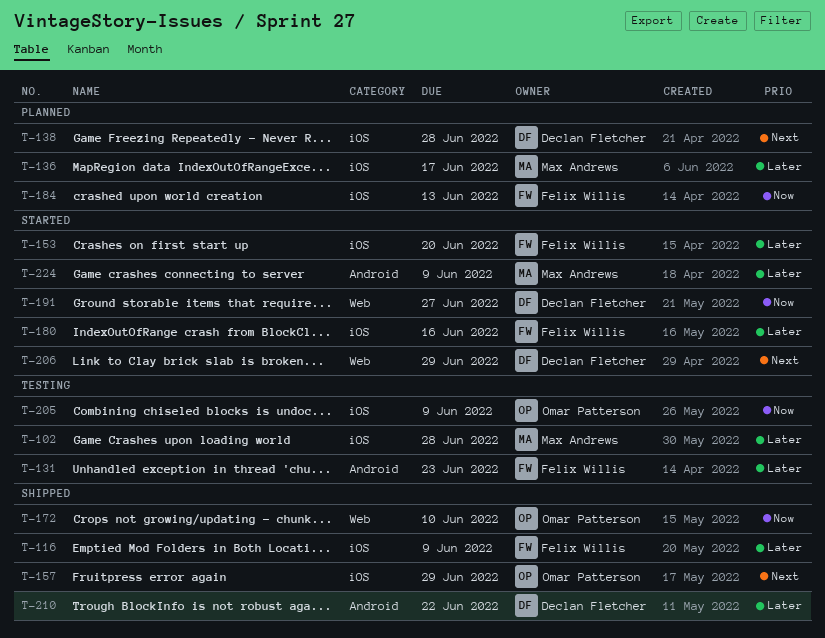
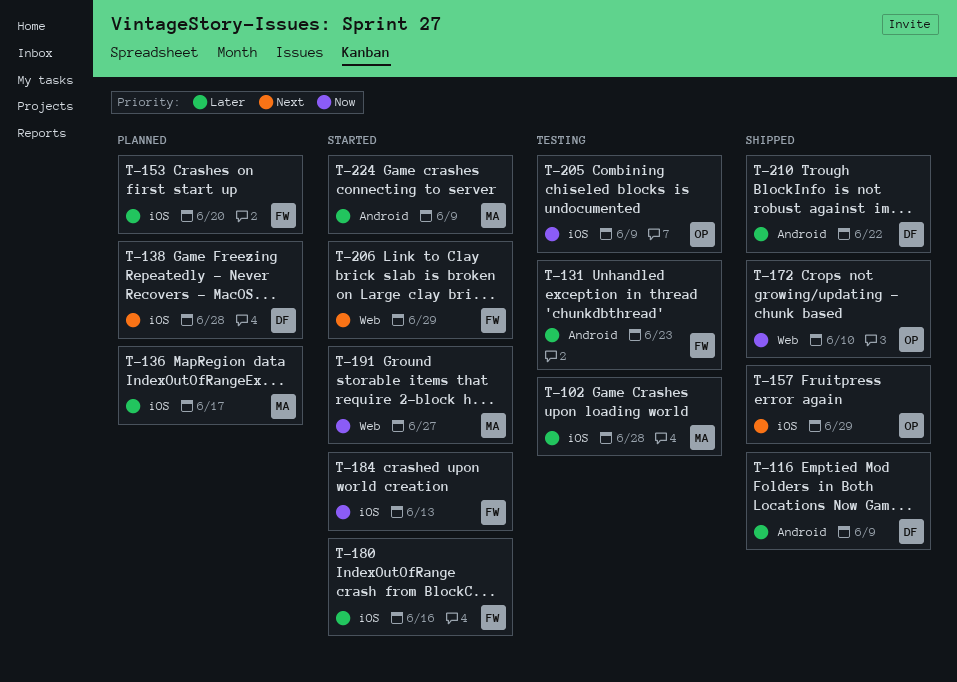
T-116, owner: Felix Willis -> Declan Fletcher
T-116, label: iOS -> Android
T-153, status: Started -> Planned
T-184, status: Planned -> Started
T-191, owner: Declan Fletcher -> Max Andrews
T-206, owner: Declan Fletcher -> Felix Willis

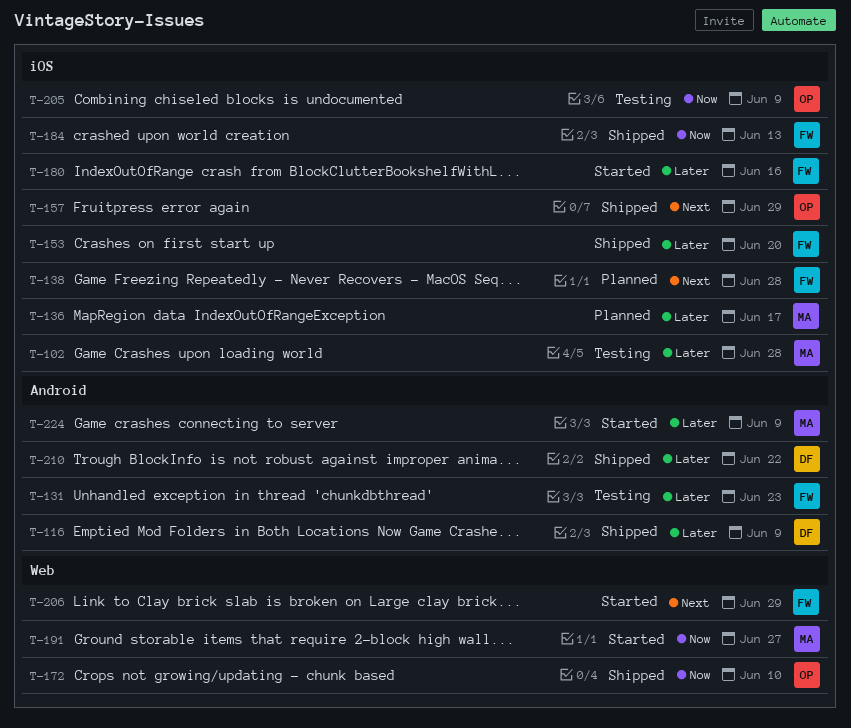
T-138, owner: DF -> FW
T-153, status: Planned -> Shipped
T-184, status: Started -> Shipped

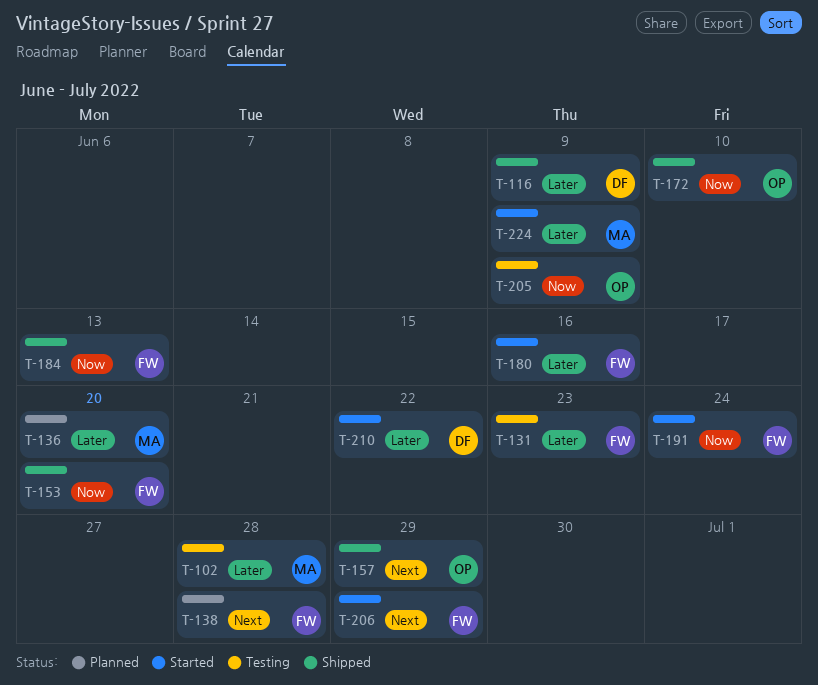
T-136, due: Jun 17 -> Jun 20
T-153, priority: Later -> Now
T-191, owner: MA -> FW
T-191, due: Jun 27 -> Jun 24
T-210, status: Shipped -> Started

